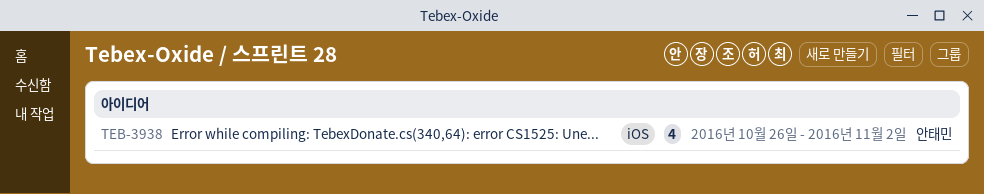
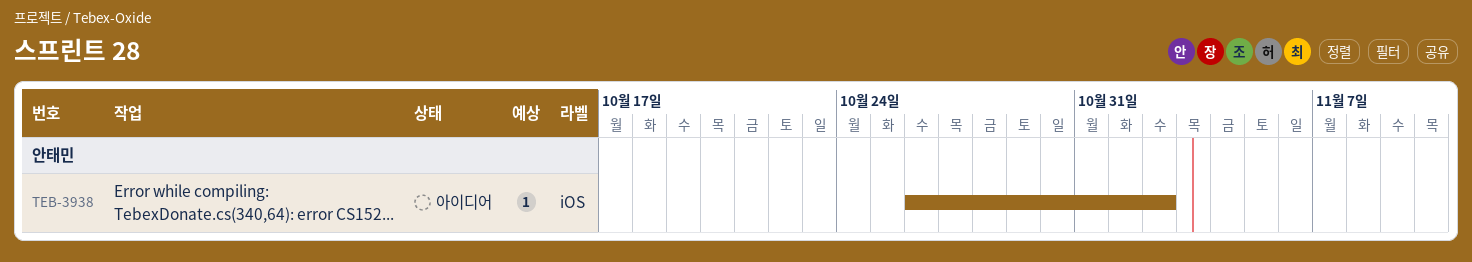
TEB-3938, estimate: 4 -> 1

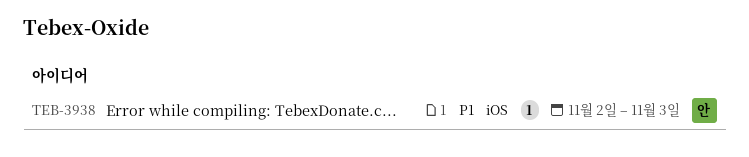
TEB-3938, start: Oct 26 -> Nov 2
TEB-3938, due: Nov 2 -> Nov 3

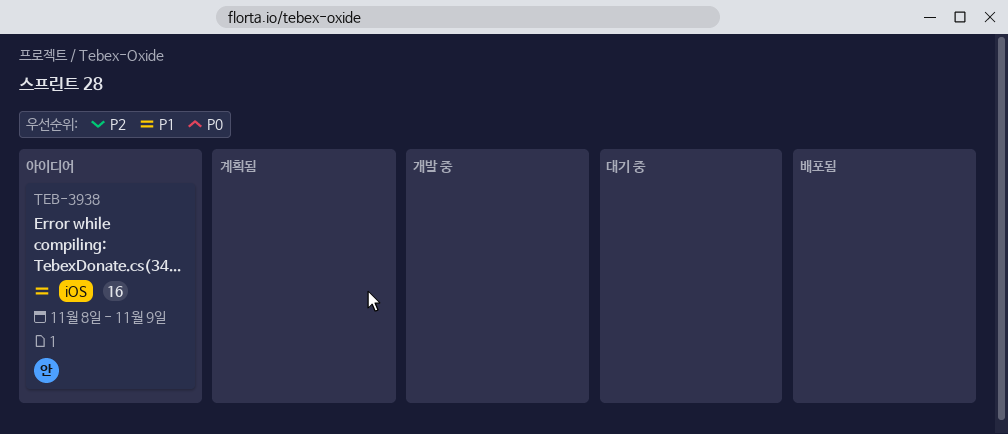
TEB-3938, estimate: 1 -> 16
TEB-3938, start: Nov 2 -> Nov 8
TEB-3938, due: Nov 3 -> Nov 9

